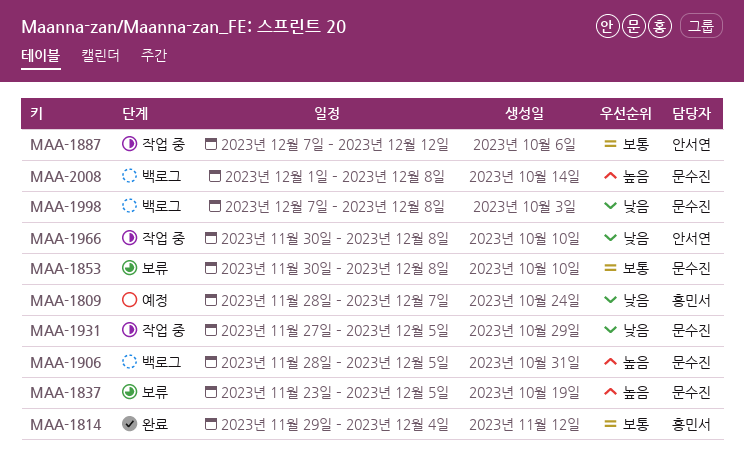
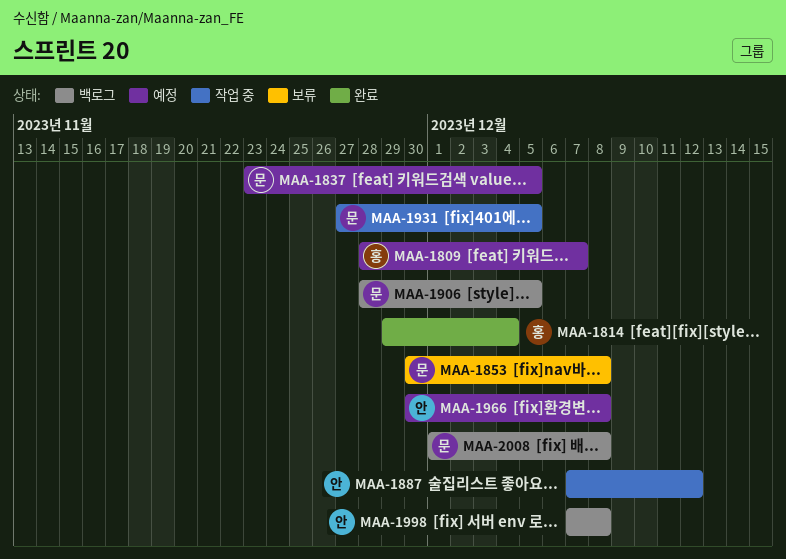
MAA-1837, status: 보류 -> 예정
MAA-1966, status: 작업 중 -> 예정
MAA-1998, owner: 문수진 -> 안서연

